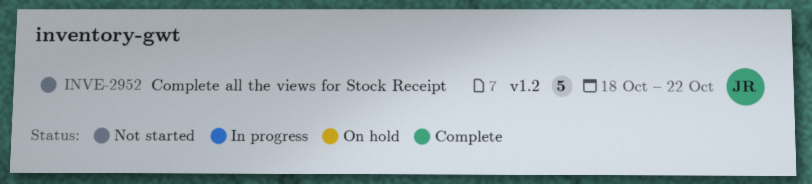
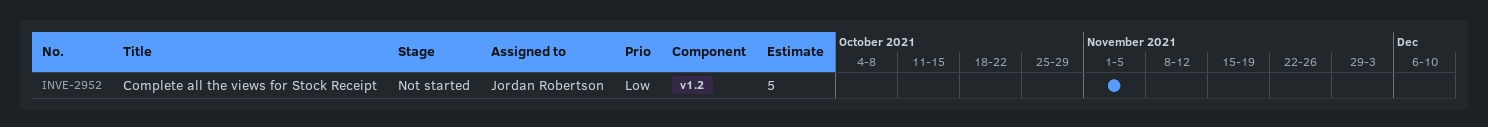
INVE-2952, start: Oct 18 -> Nov 1
INVE-2952, due: Oct 22 -> Nov 5

